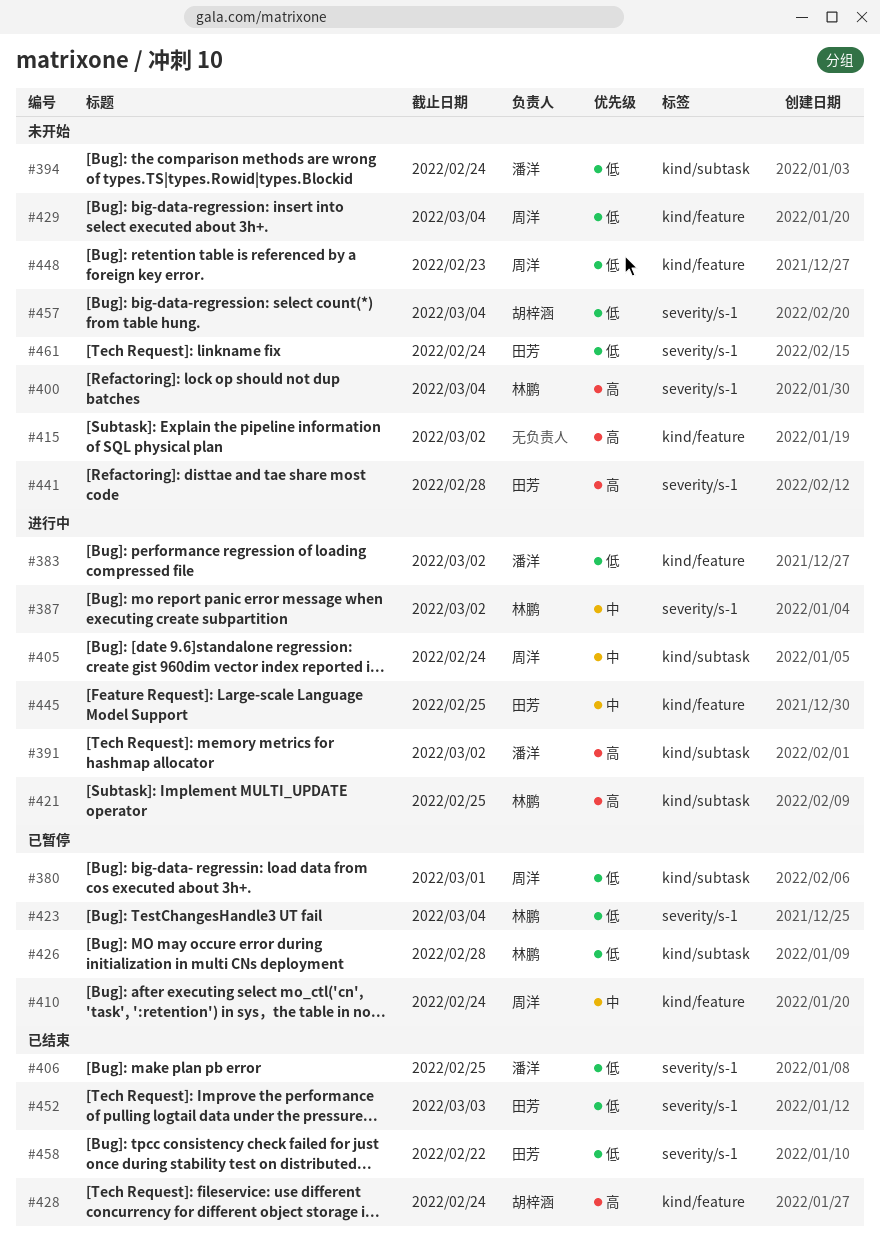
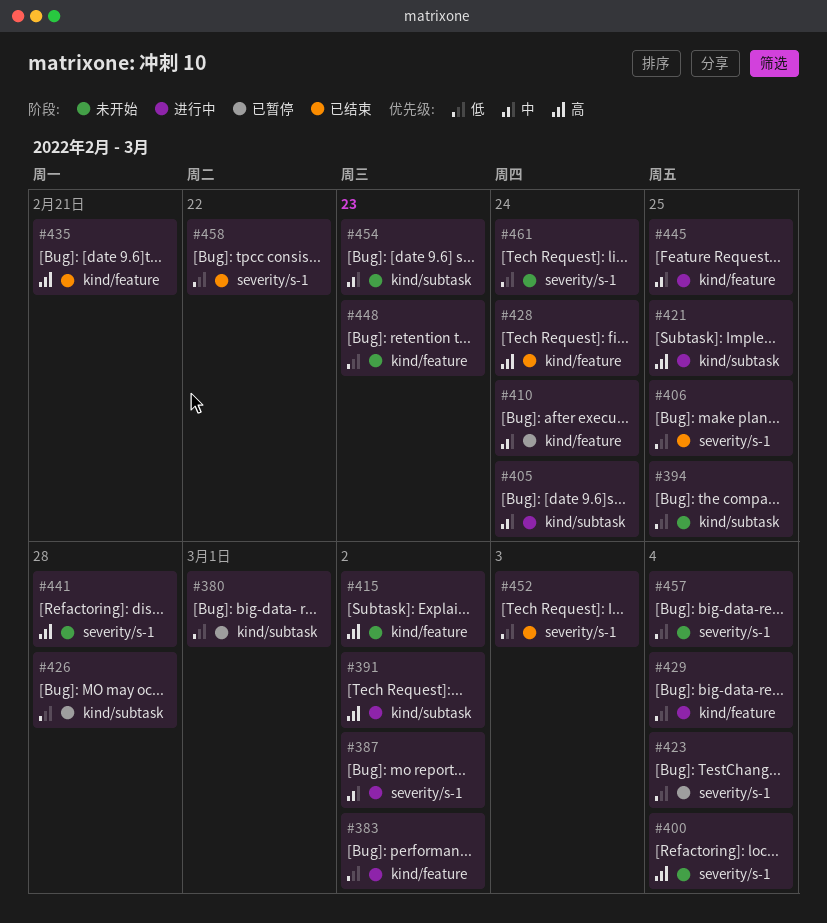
#394, due: Feb 24 -> Feb 25
#429, status: 未开始 -> 进行中
#435: none -> present
#454: none -> present

